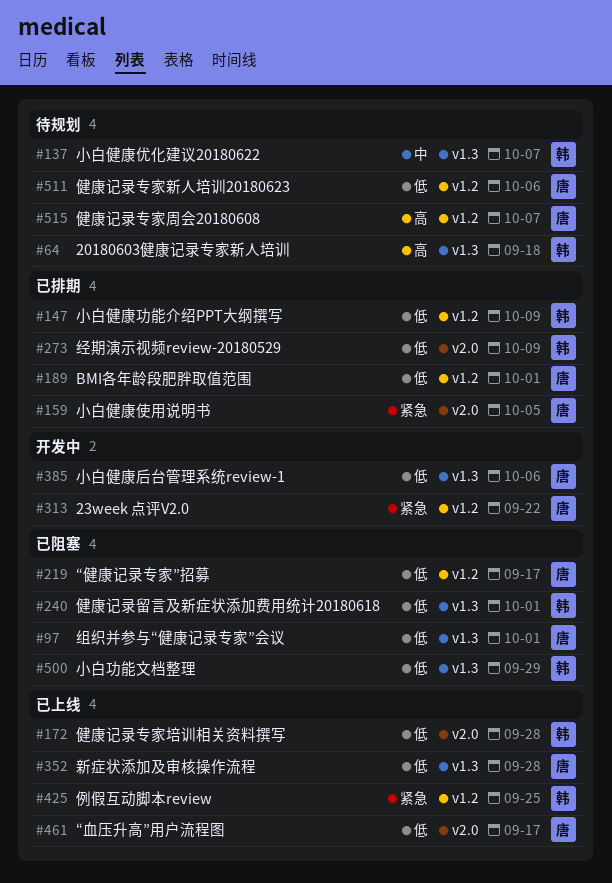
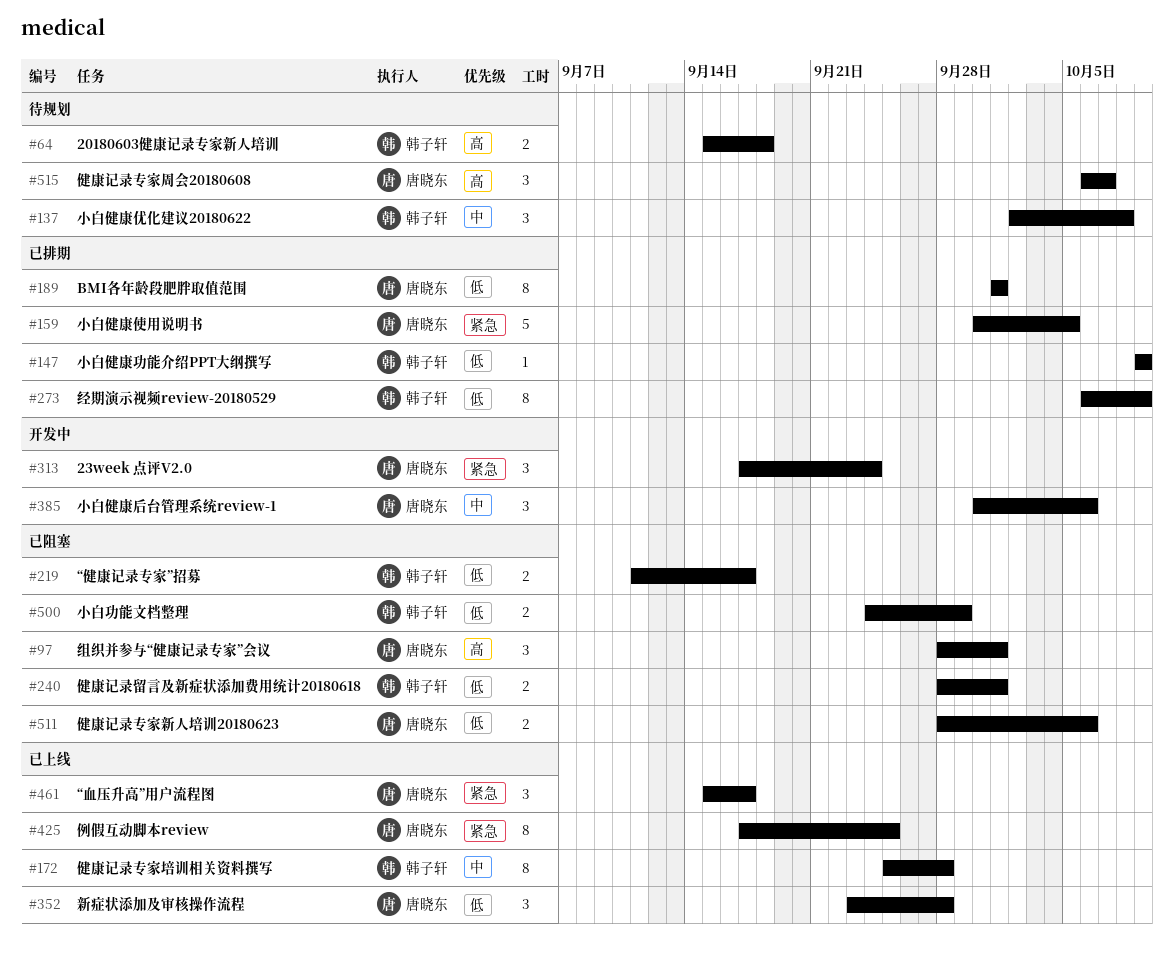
#97, priority: 低 -> 高
#137, due: Oct 7 -> Oct 8
#172, priority: 低 -> 中
#219, owner: 唐晓东 -> 韩子轩
#313, due: Sep 22 -> Sep 24
#385, priority: 低 -> 中
#425, owner: 韩子轩 -> 唐晓东
#461, priority: 低 -> 紧急
#511, status: 待规划 -> 已阻塞

